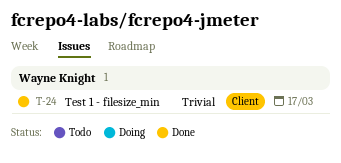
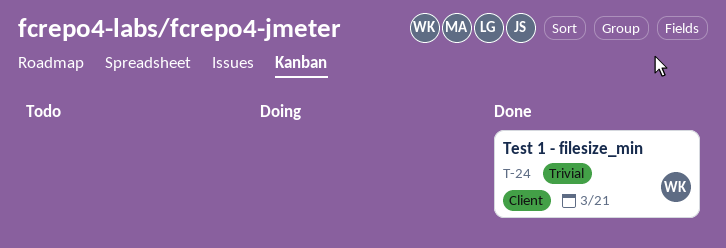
T-24, due: Mar 17 -> Mar 21

